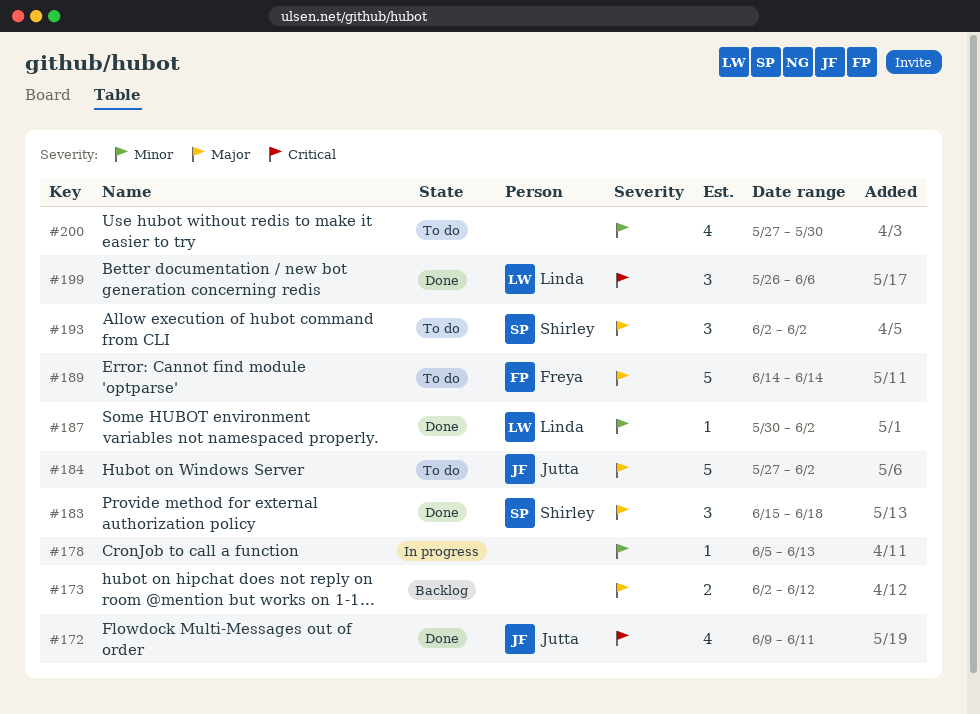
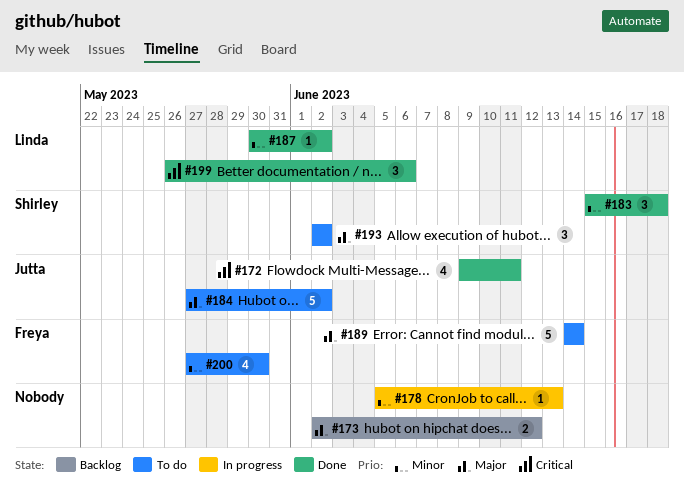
#183, priority: Major -> Minor
#200, owner: none -> Freya

